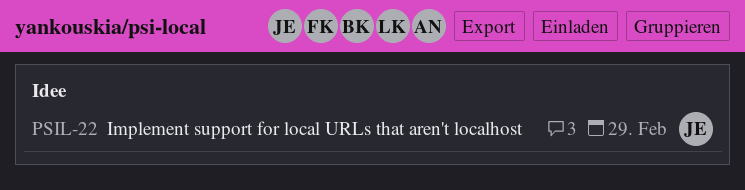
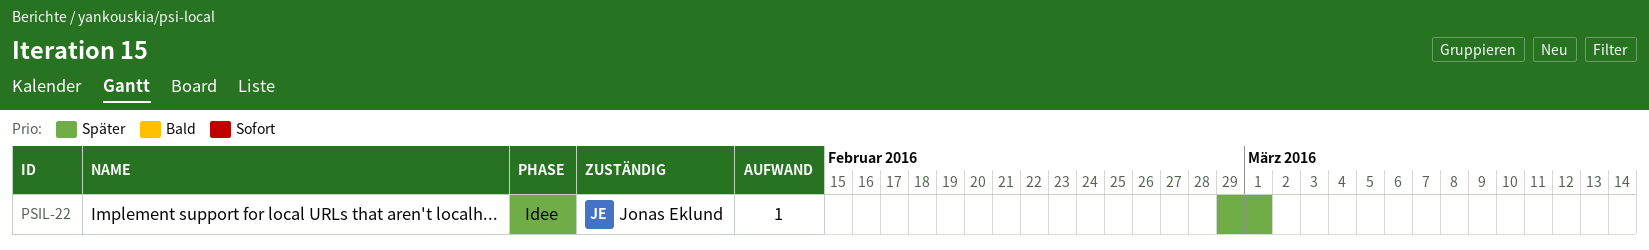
PSIL-22, due: Feb 29 -> Mar 1

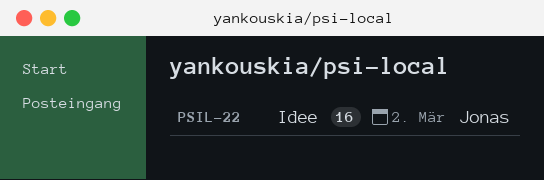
PSIL-22, estimate: 1 -> 16
PSIL-22, due: Mar 1 -> Mar 2

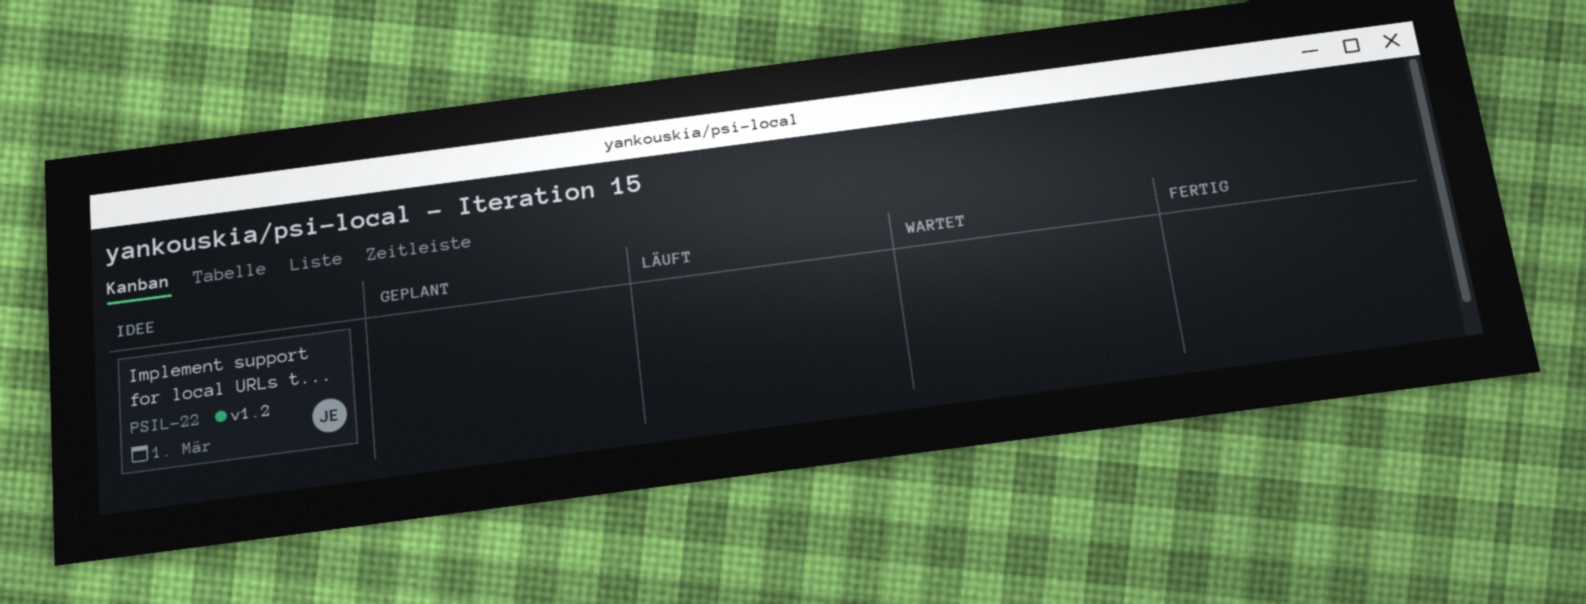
PSIL-22, due: Mar 2 -> Mar 1

